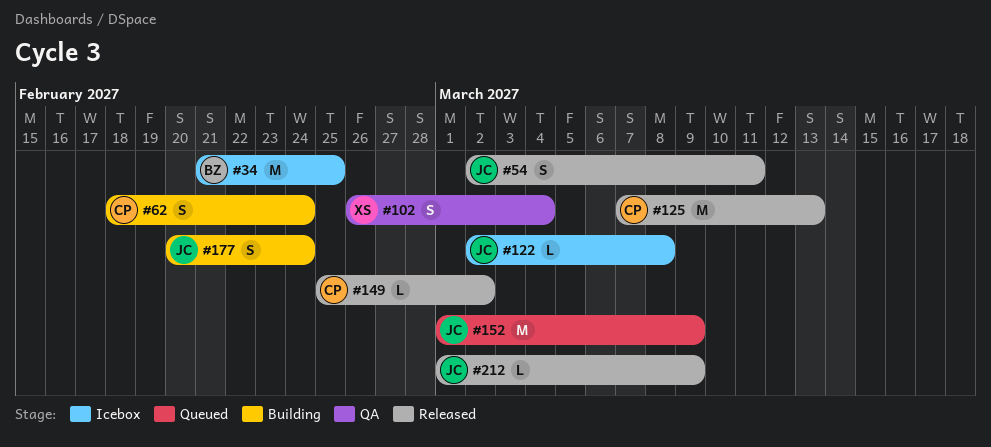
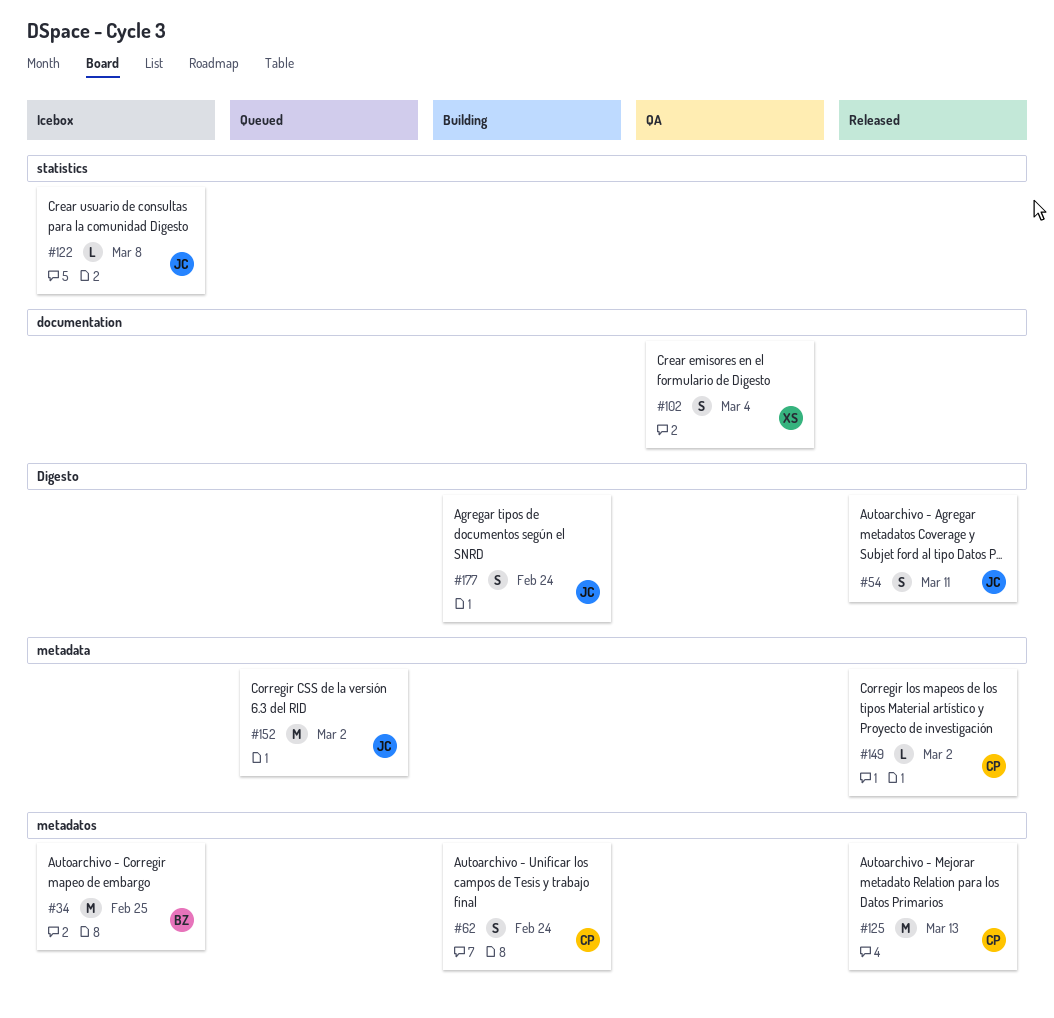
#152, due: Mar 9 -> Mar 2
#212: present -> none

